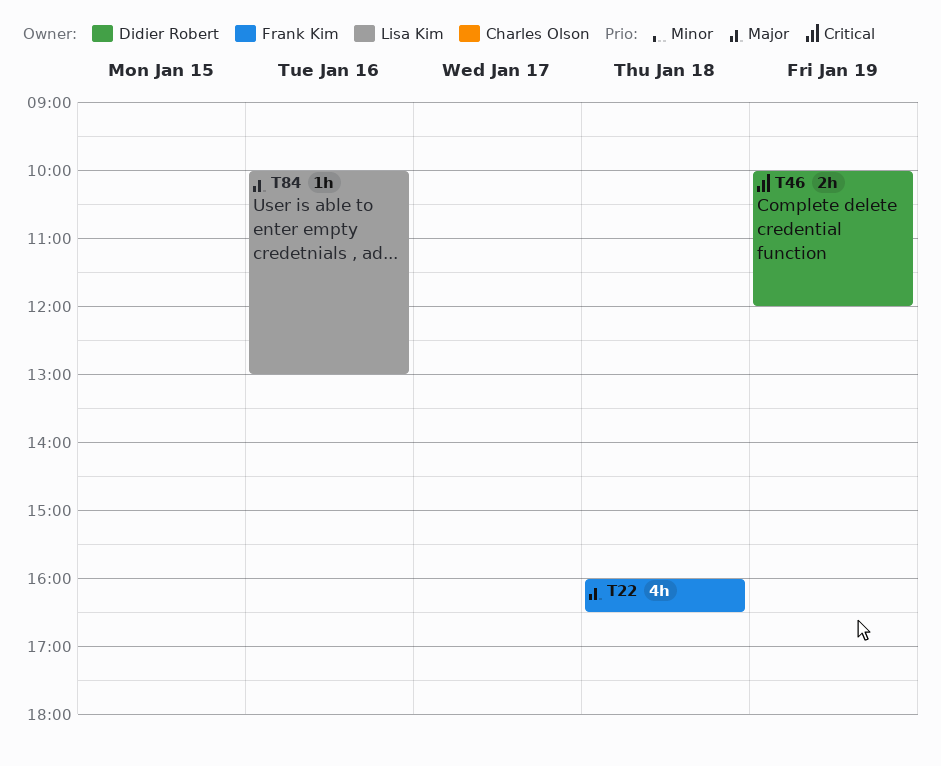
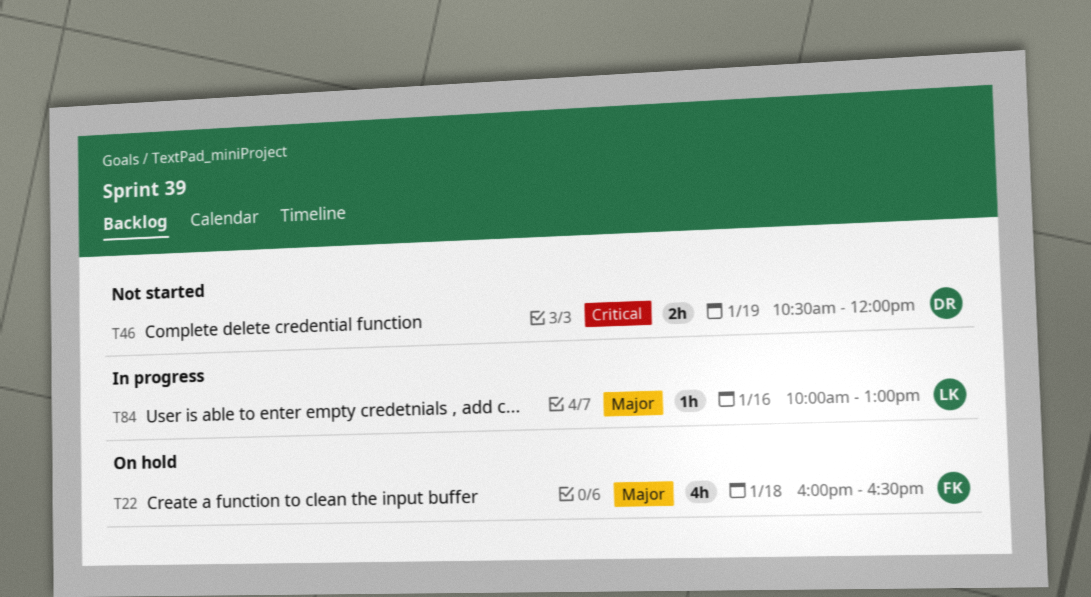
T46, begins: 10:00 -> 10:30

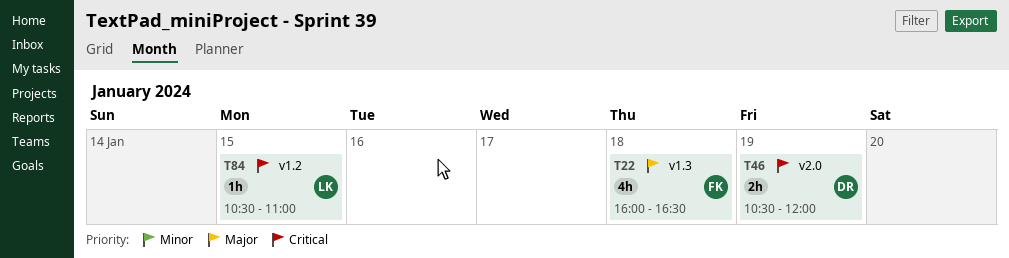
T84, priority: Major -> Critical
T84, day: Jan 16 -> Jan 15
T84, begins: 10:00 -> 10:30
T84, ends: 13:00 -> 11:00

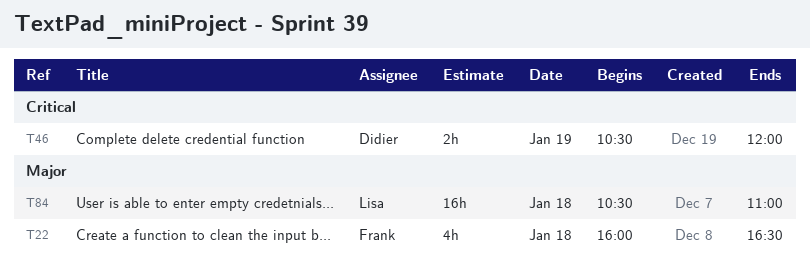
T84, priority: Critical -> Major
T84, estimate: 1h -> 16h
T84, day: Jan 15 -> Jan 18

